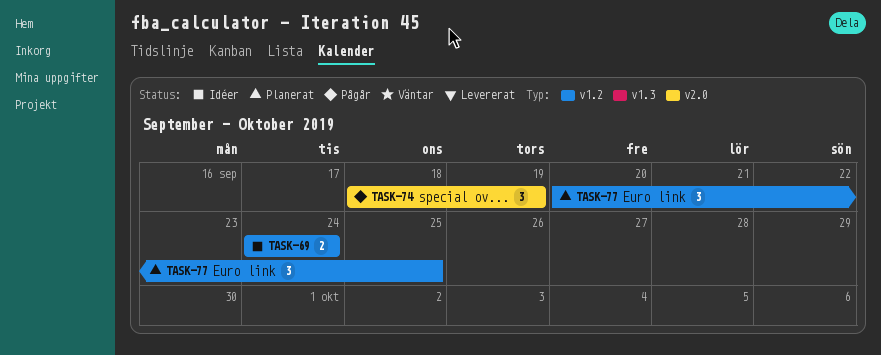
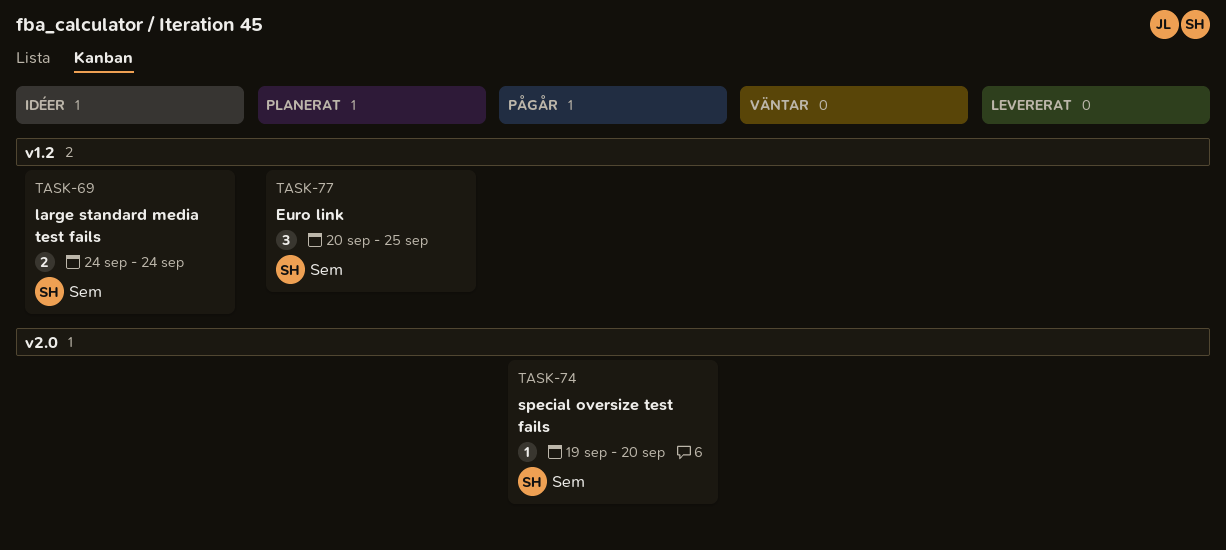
TASK-74, estimate: 3 -> 1
TASK-74, start: Sep 18 -> Sep 19
TASK-74, due: Sep 19 -> Sep 20

